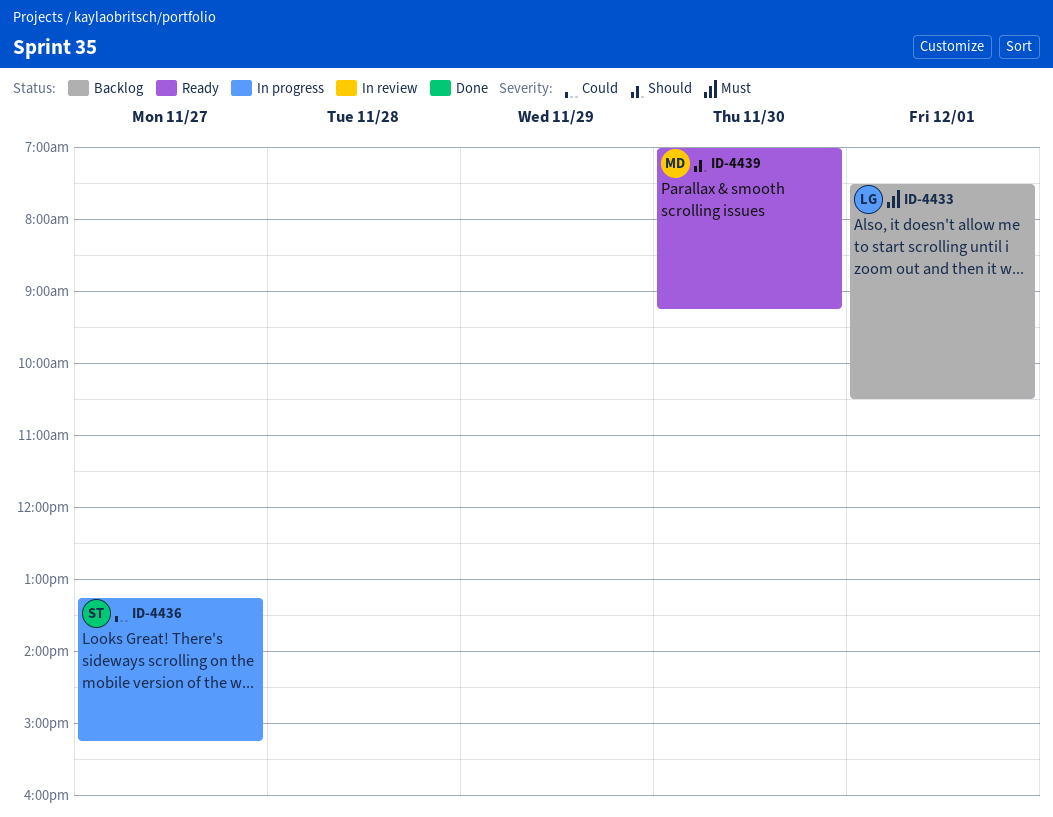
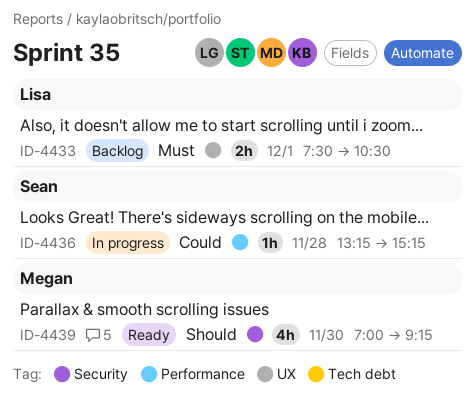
ID-4436, day: Nov 27 -> Nov 28

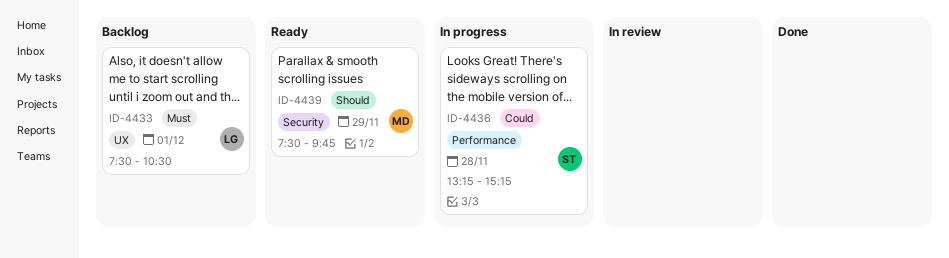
ID-4439, day: Nov 30 -> Nov 29
ID-4439, begins: 07:00 -> 07:30
ID-4439, ends: 09:15 -> 09:45

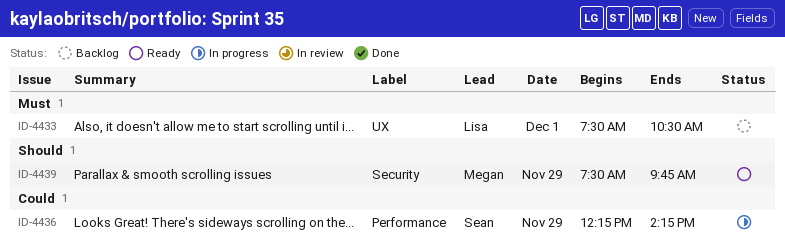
ID-4436, day: Nov 28 -> Nov 29
ID-4436, begins: 13:15 -> 12:15
ID-4436, ends: 15:15 -> 14:15

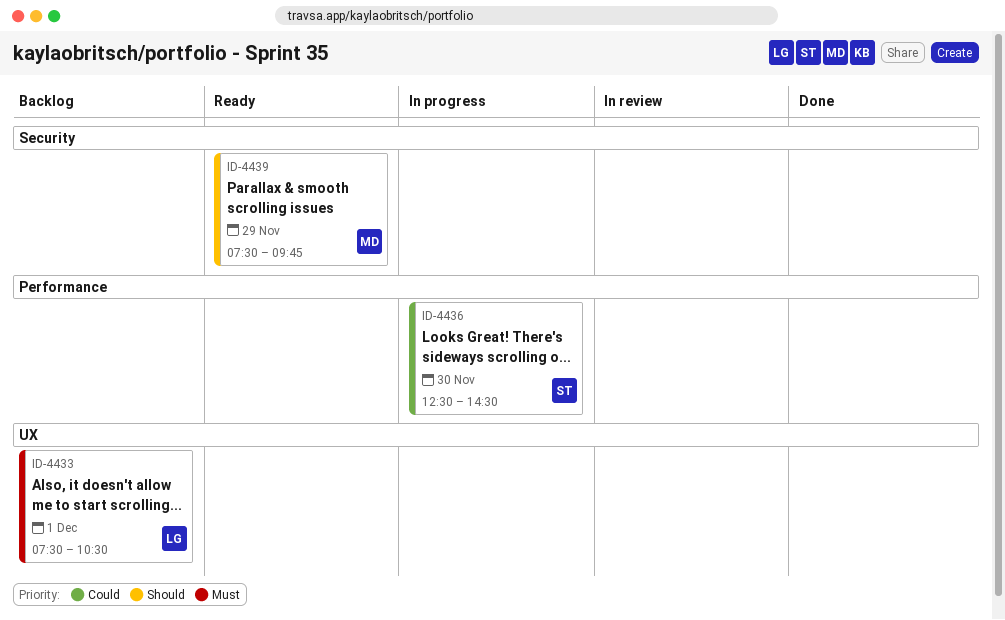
ID-4436, day: Nov 29 -> Nov 30
ID-4436, begins: 12:15 -> 12:30
ID-4436, ends: 14:15 -> 14:30

